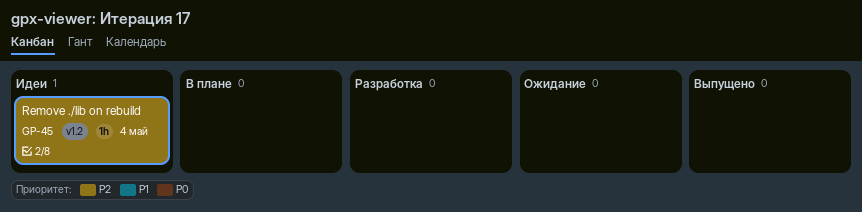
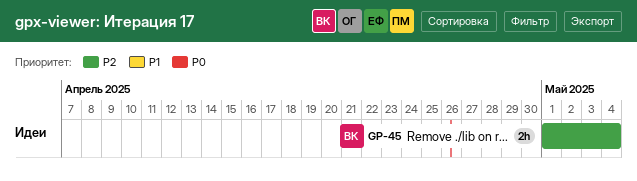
GP-45, estimate: 1h -> 2h

